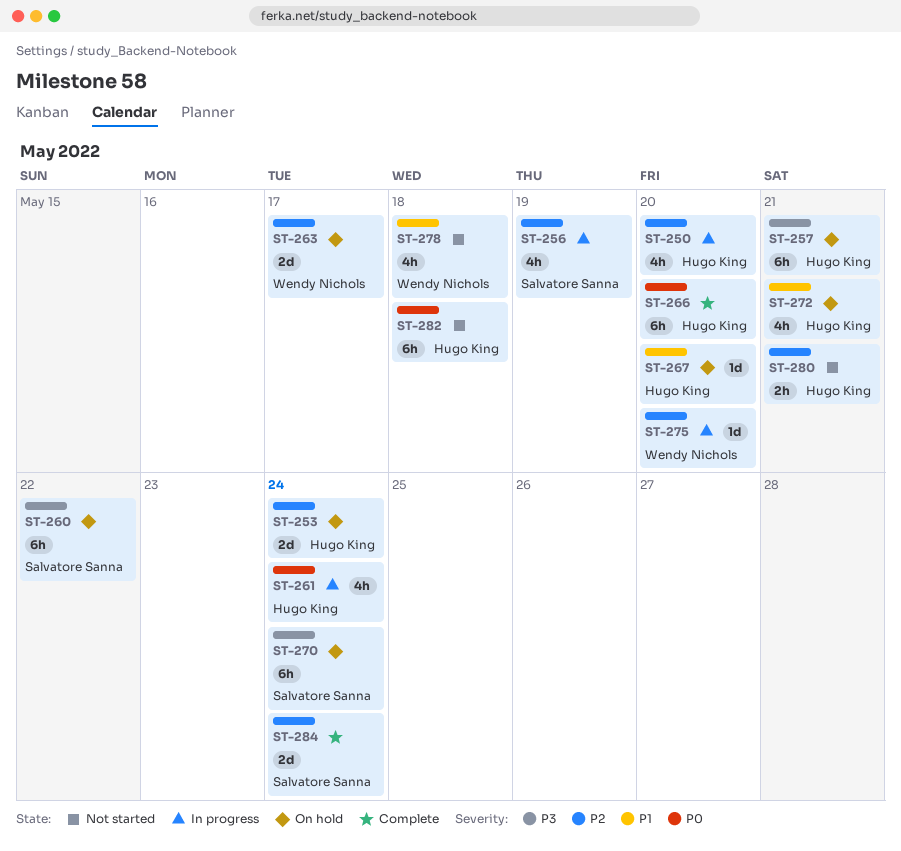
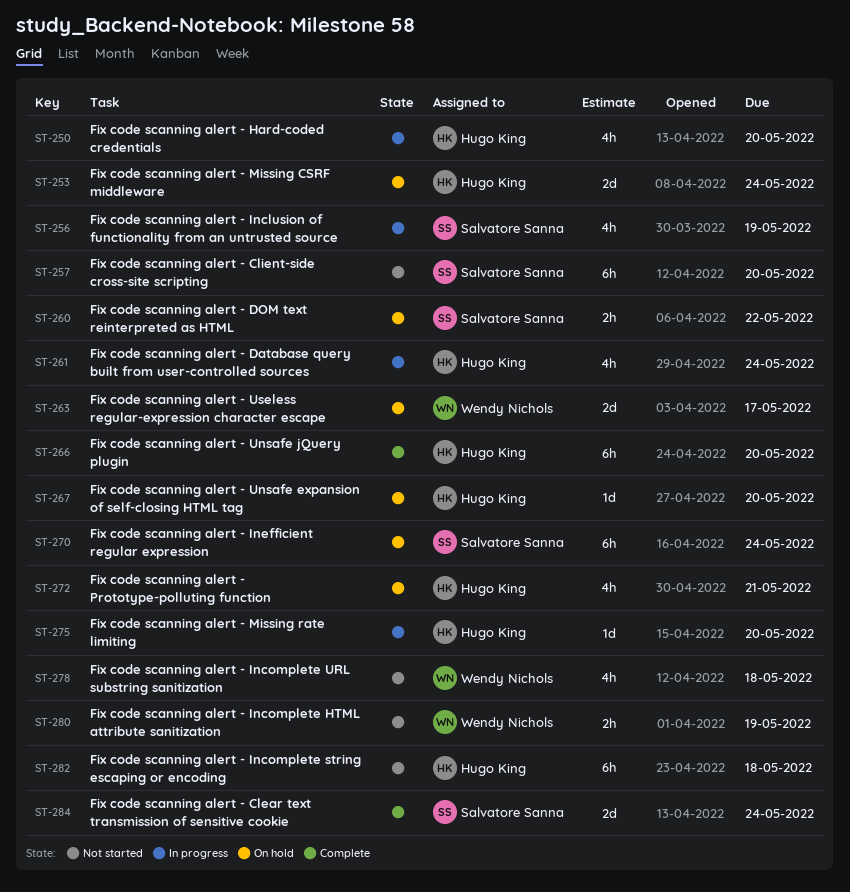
ST-257, status: On hold -> Not started
ST-257, owner: Hugo King -> Salvatore Sanna
ST-257, due: May 21 -> May 20
ST-260, estimate: 6h -> 2h
ST-275, owner: Wendy Nichols -> Hugo King
ST-280, owner: Hugo King -> Wendy Nichols
ST-280, due: May 21 -> May 19

